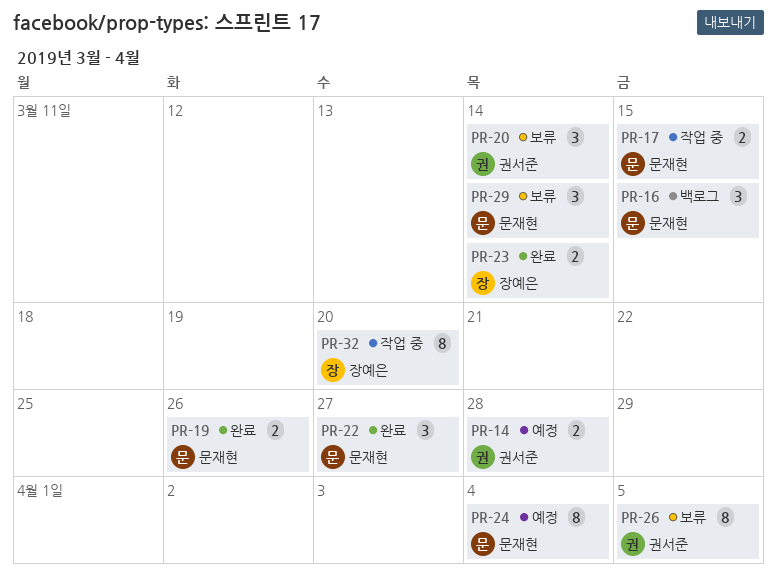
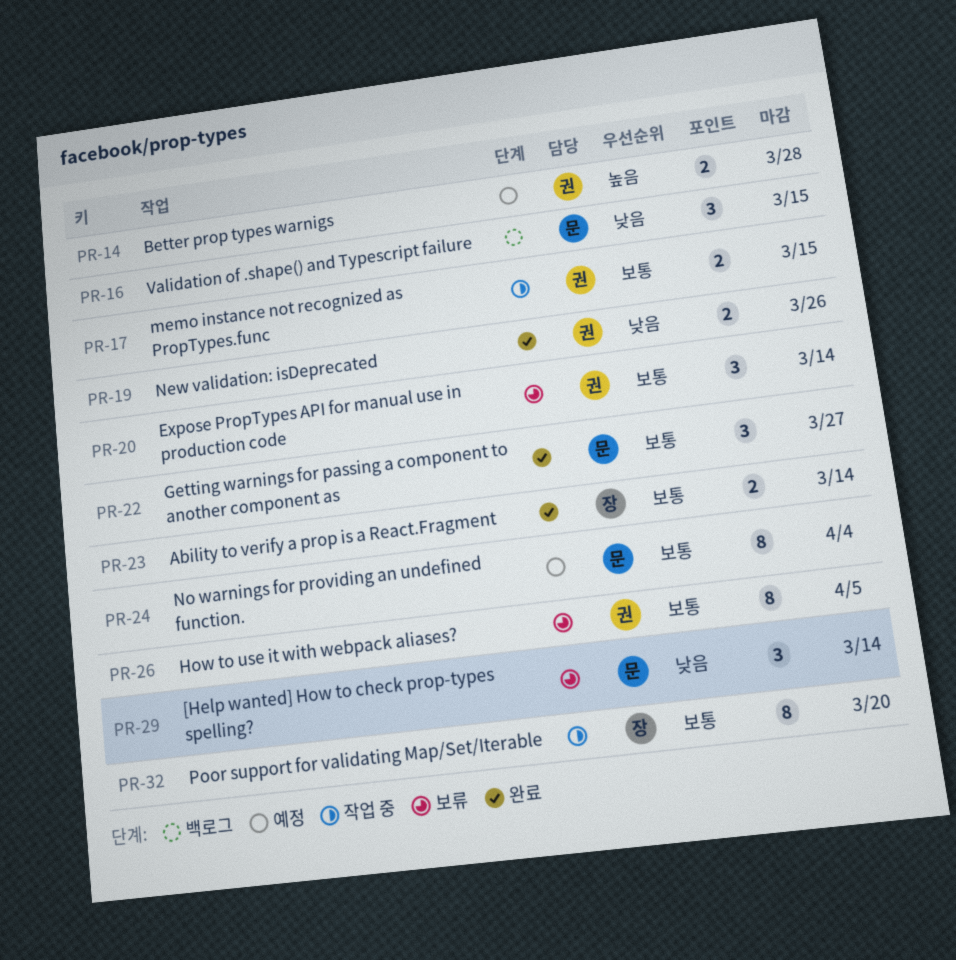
PR-17, owner: 문재현 -> 권서준
PR-19, owner: 문재현 -> 권서준

